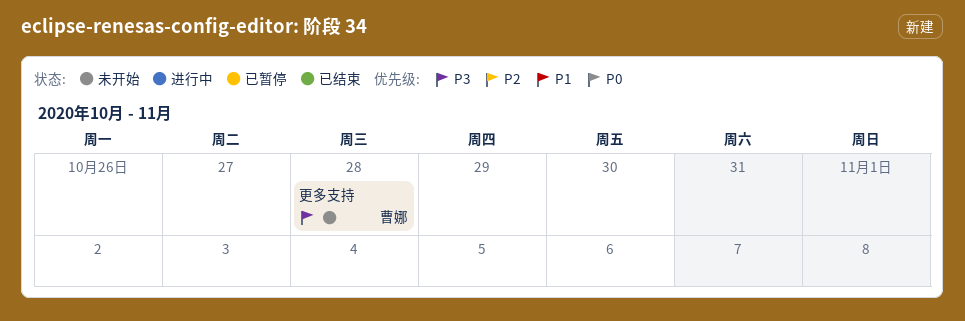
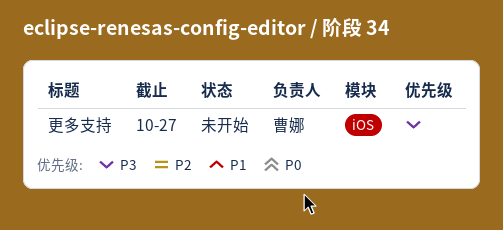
更多支持, due: Oct 28 -> Oct 27

